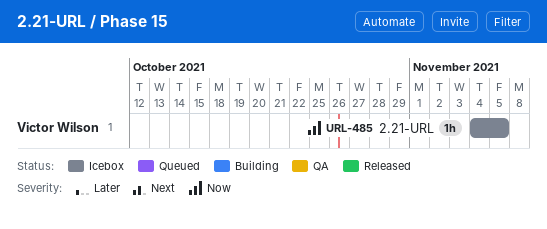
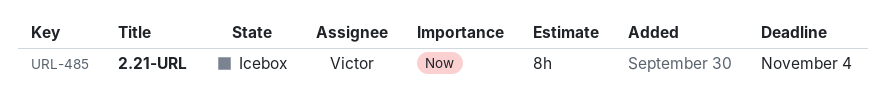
URL-485, estimate: 1h -> 8h
URL-485, due: Nov 5 -> Nov 4

